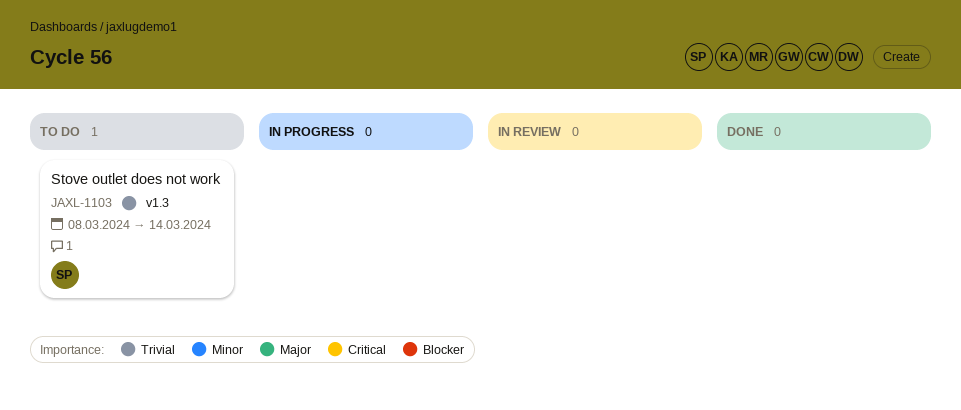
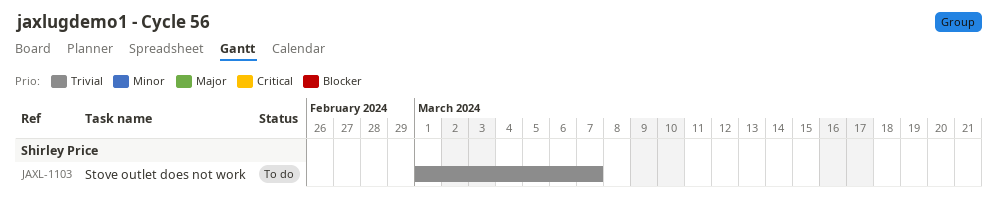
JAXL-1103, start: Mar 8 -> Mar 1
JAXL-1103, due: Mar 14 -> Mar 7

